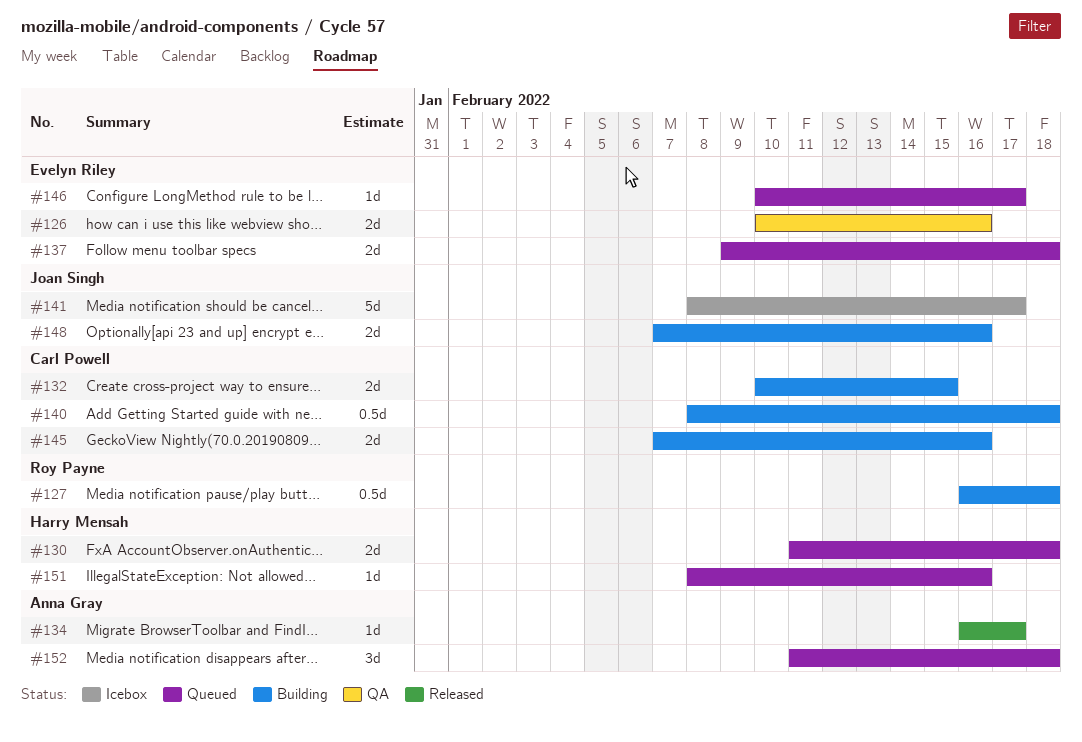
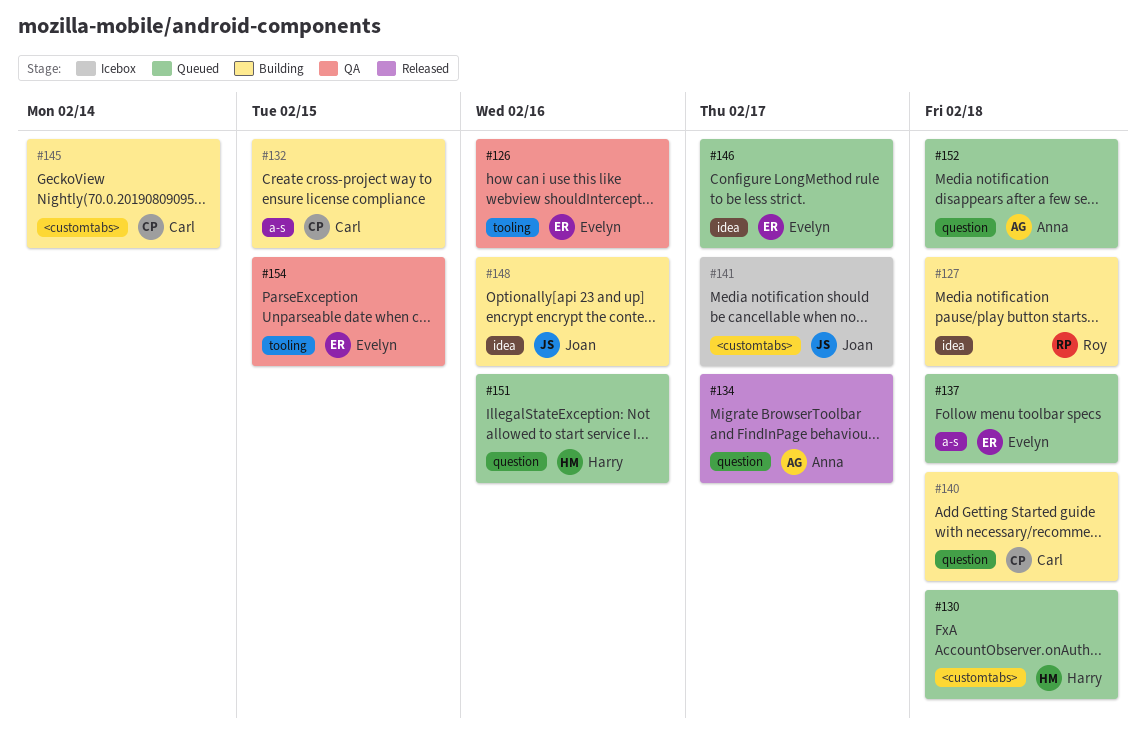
#145, due: Feb 16 -> Feb 14
#154: none -> present

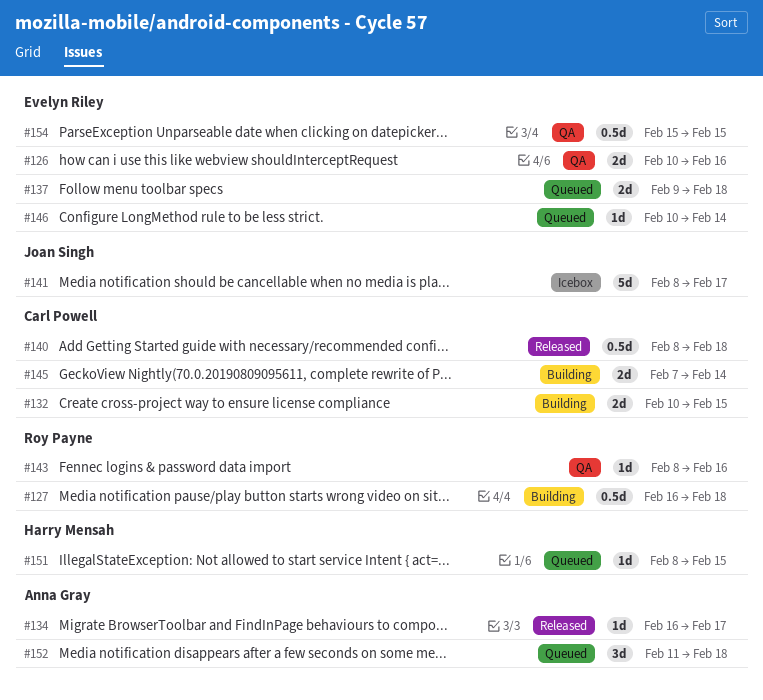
#130: present -> none
#140, status: Building -> Released
#143: none -> present
#146, due: Feb 17 -> Feb 14
#148: present -> none
#151, due: Feb 16 -> Feb 15

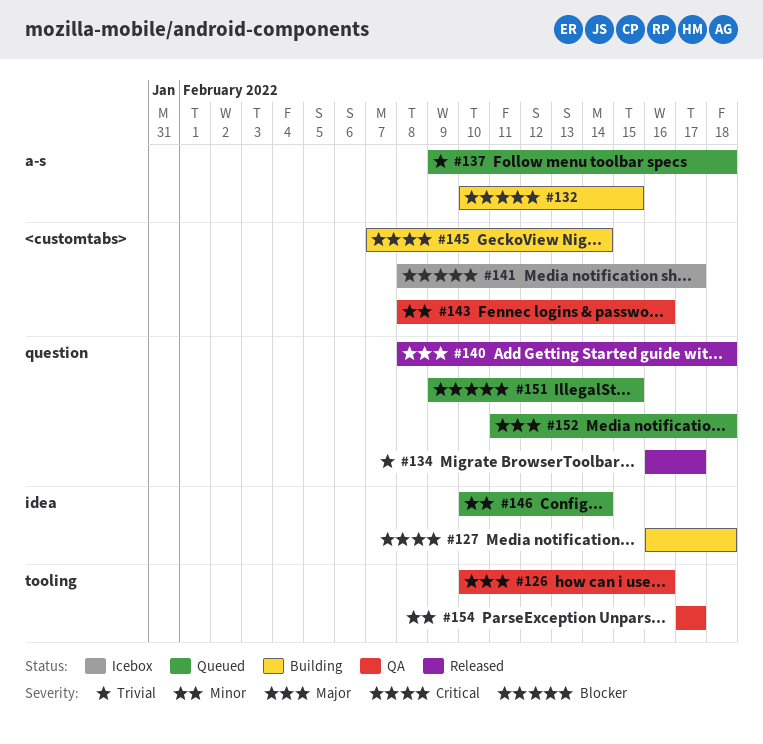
#151, start: Feb 8 -> Feb 9
#154, start: Feb 15 -> Feb 17
#154, due: Feb 15 -> Feb 17

